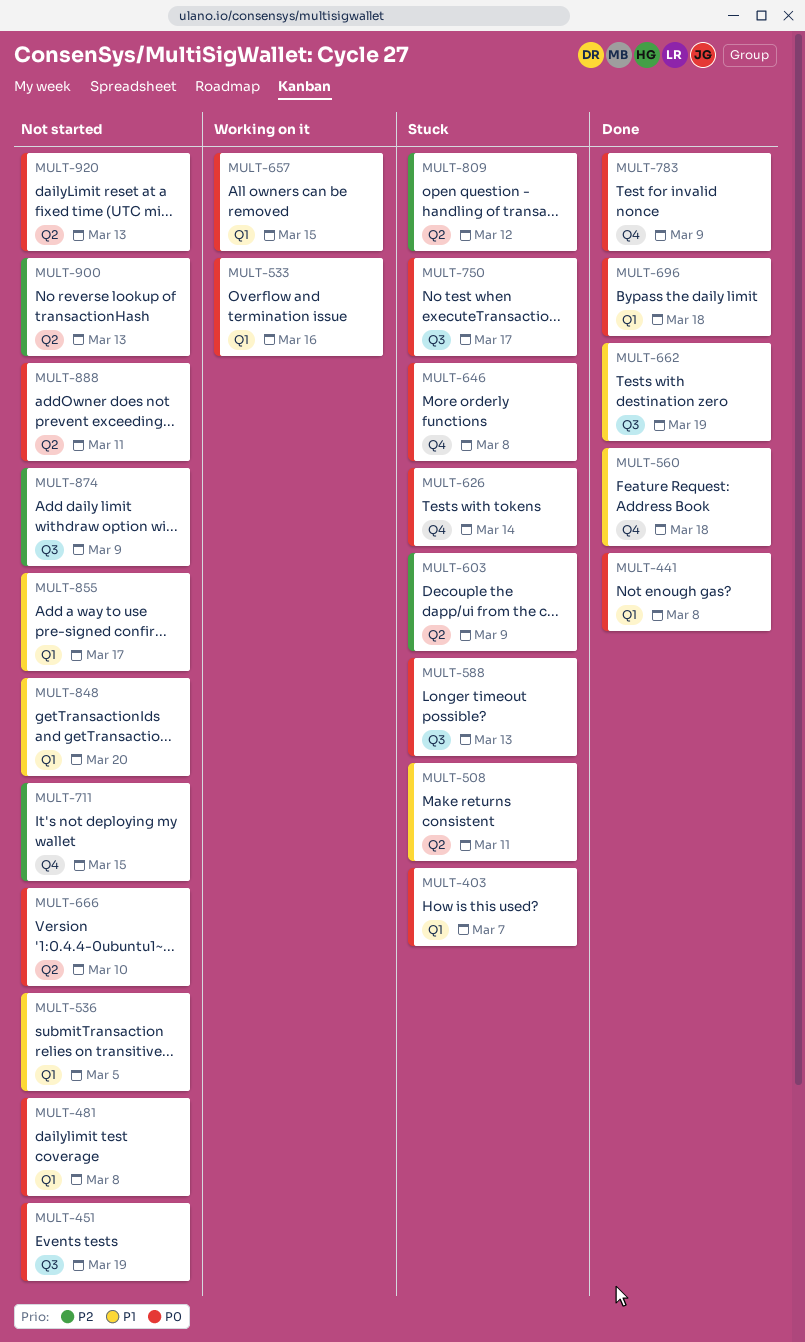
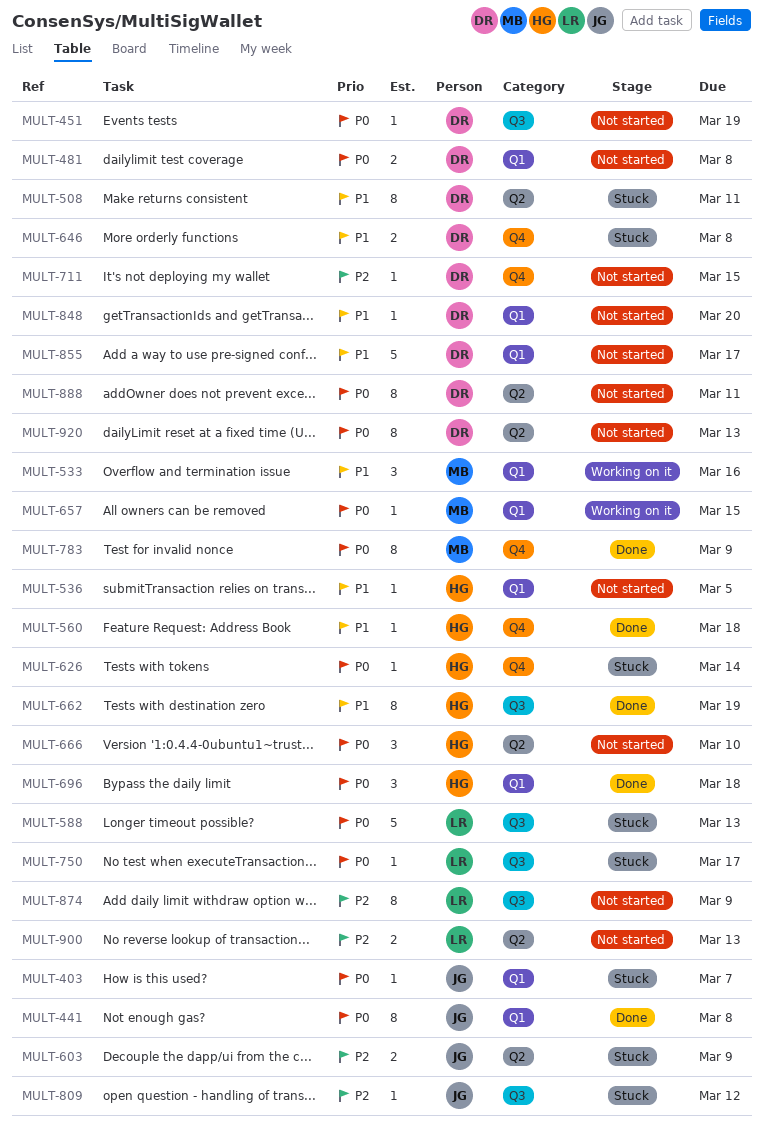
MULT-533, priority: P0 -> P1
MULT-646, priority: P0 -> P1
MULT-809, label: Q2 -> Q3

